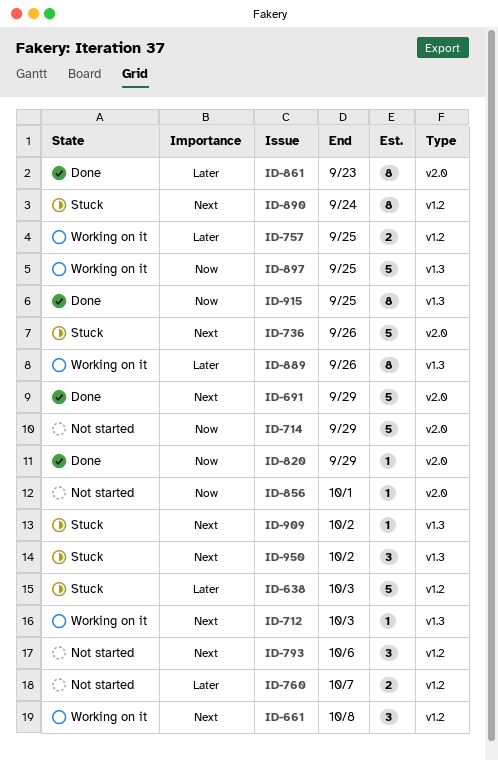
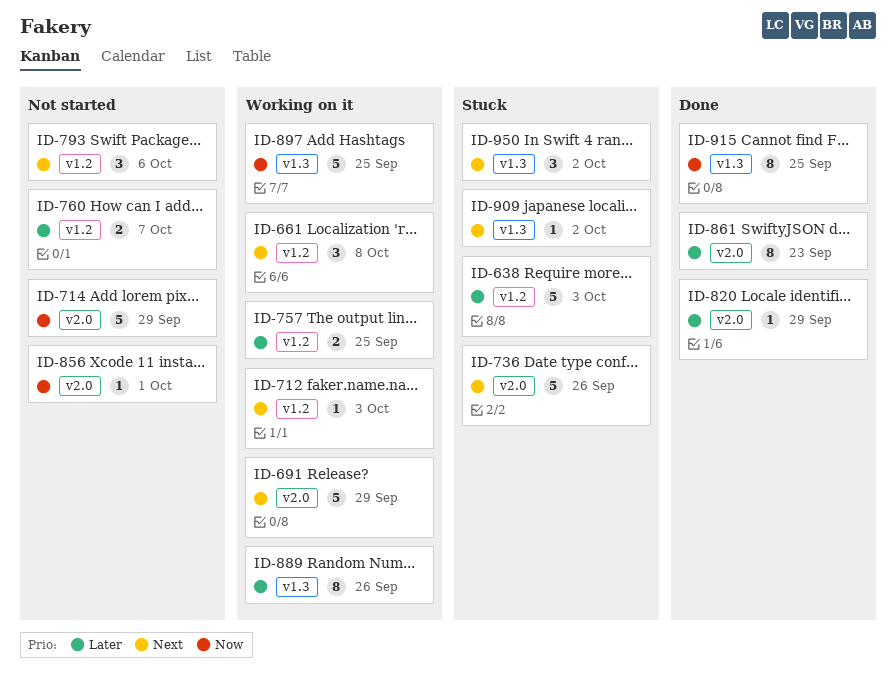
ID-691, status: Done -> Working on it
ID-712, label: v1.3 -> v1.2
ID-820, priority: Now -> Later
ID-890: present -> none

